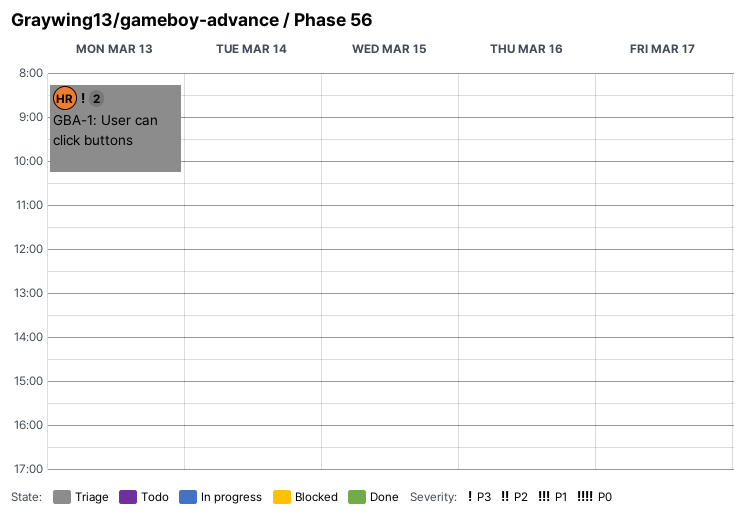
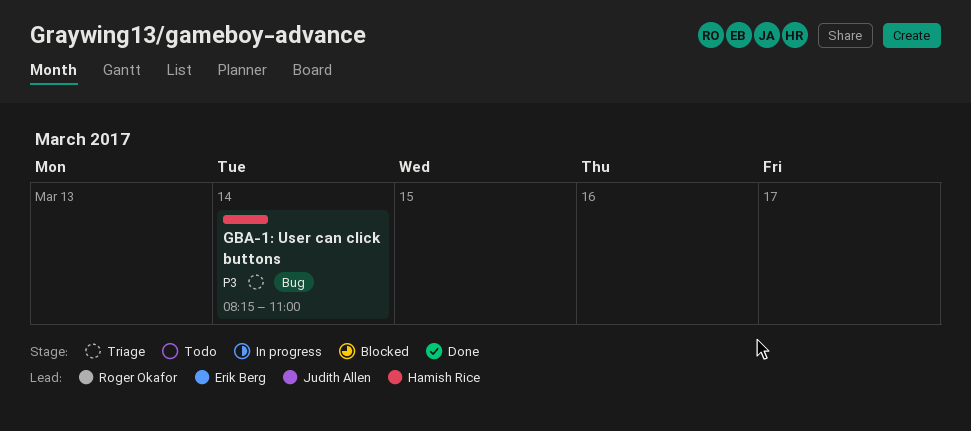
GBA-1: User can click buttons, day: Mar 13 -> Mar 14
GBA-1: User can click buttons, ends: 10:15 -> 11:00

